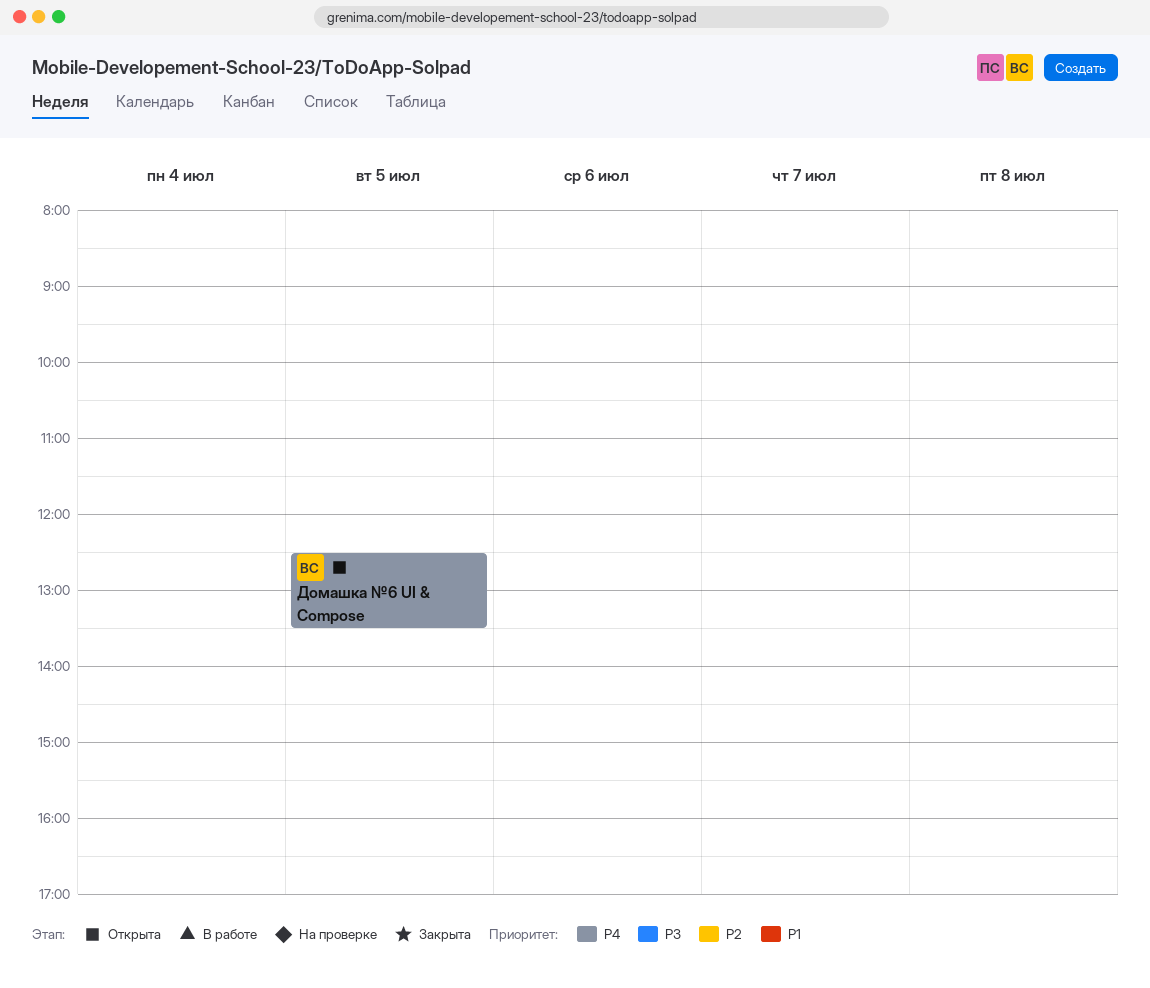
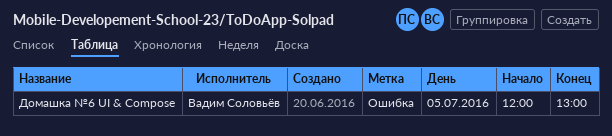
Домашка №6 UI & Compose, begins: 12:30 -> 12:00
Домашка №6 UI & Compose, ends: 13:30 -> 13:00

